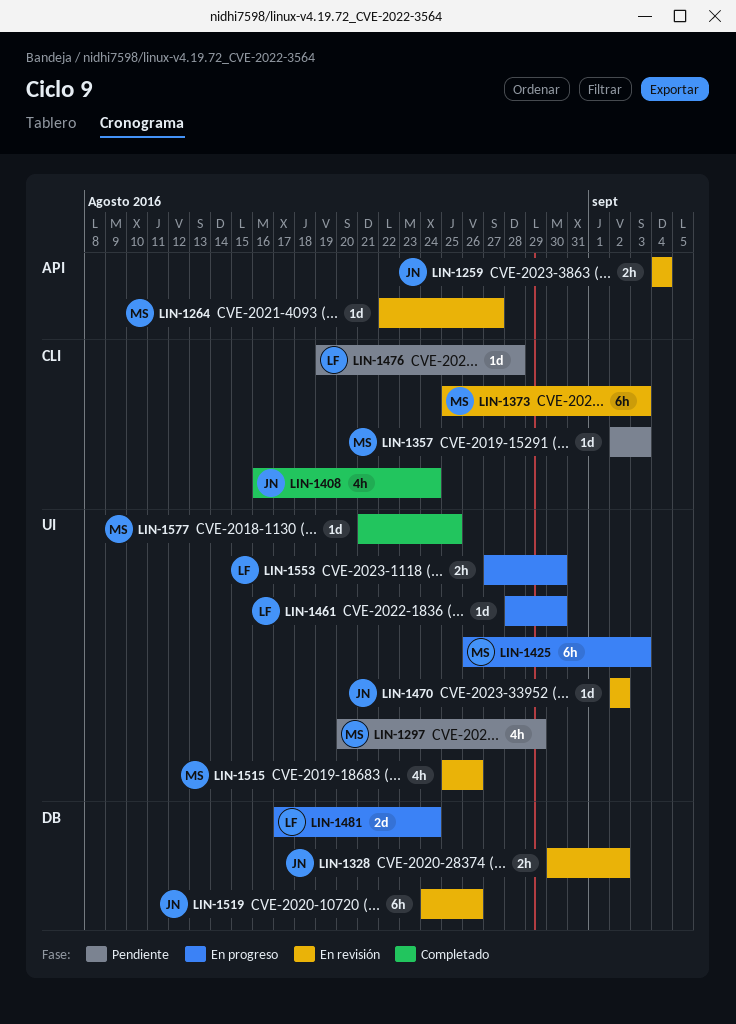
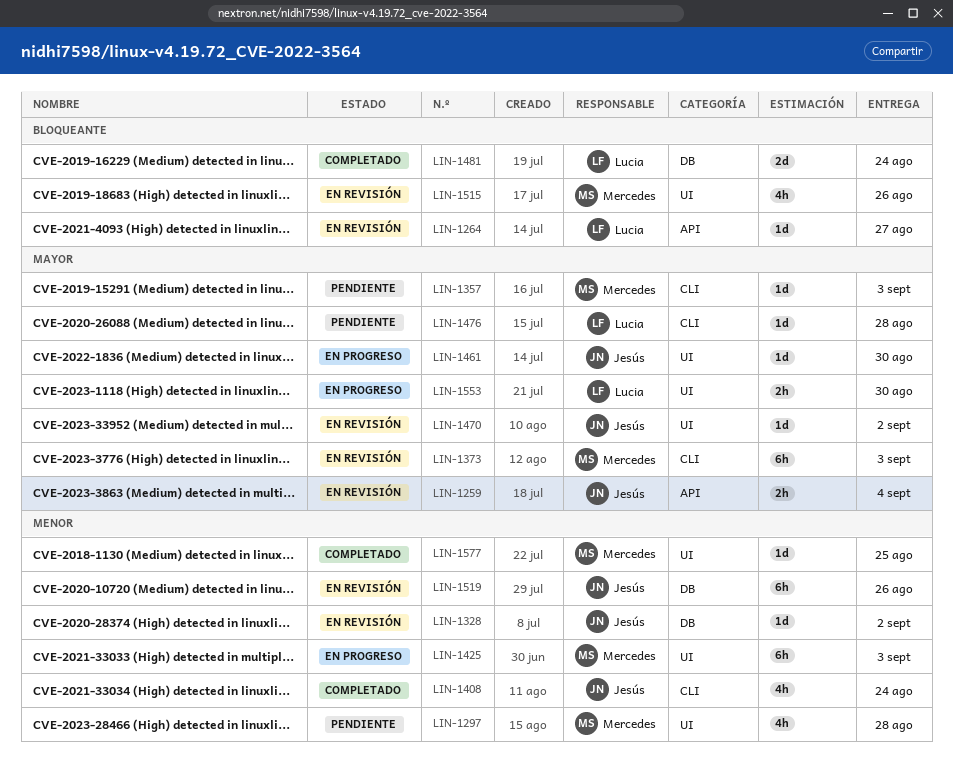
LIN-1264, owner: Mercedes -> Lucia
LIN-1297, due: Aug 29 -> Aug 28
LIN-1328, estimate: 2h -> 1d
LIN-1461, owner: Lucia -> Jesús
LIN-1481, status: En progreso -> Completado

